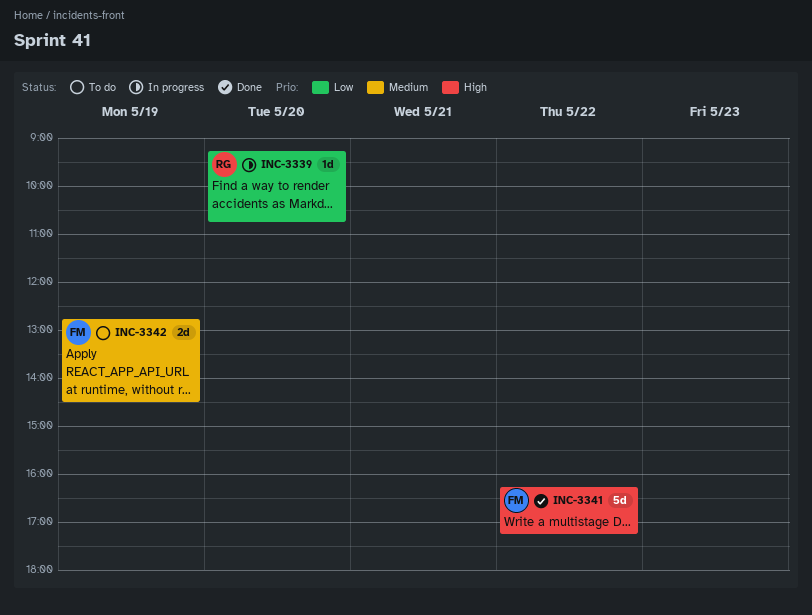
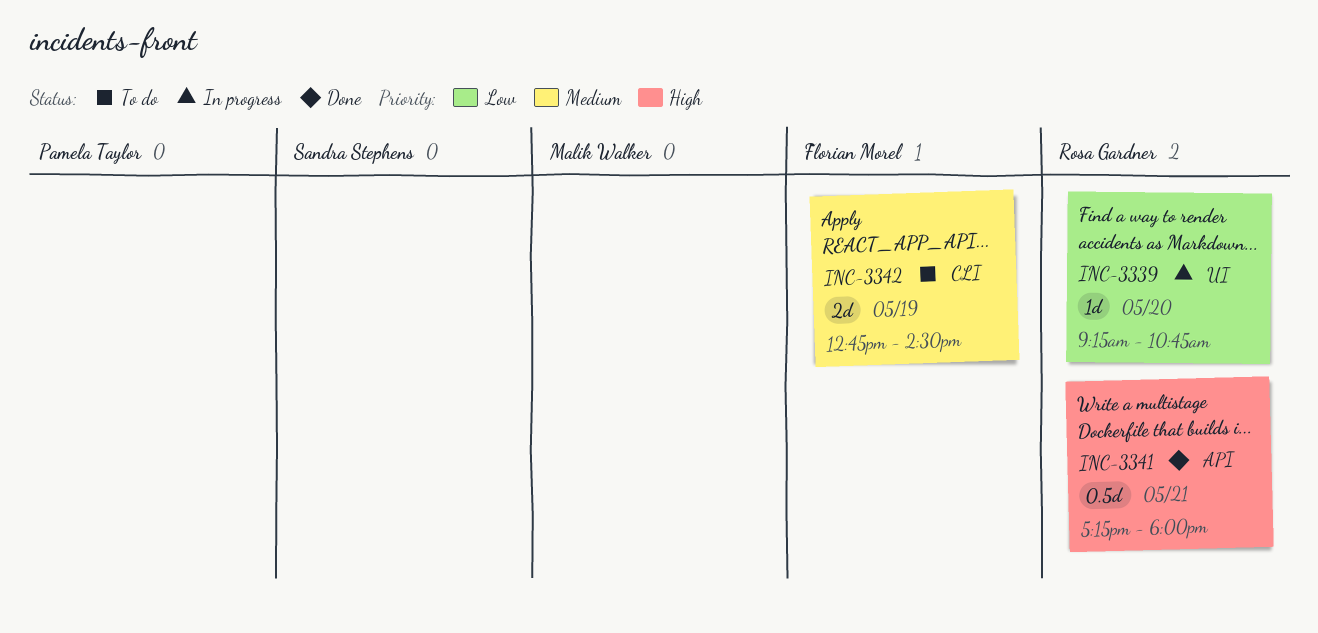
INC-3341, owner: Florian Morel -> Rosa Gardner
INC-3341, estimate: 5d -> 0.5d
INC-3341, day: May 22 -> May 21
INC-3341, begins: 16:15 -> 17:15
INC-3341, ends: 17:15 -> 18:00

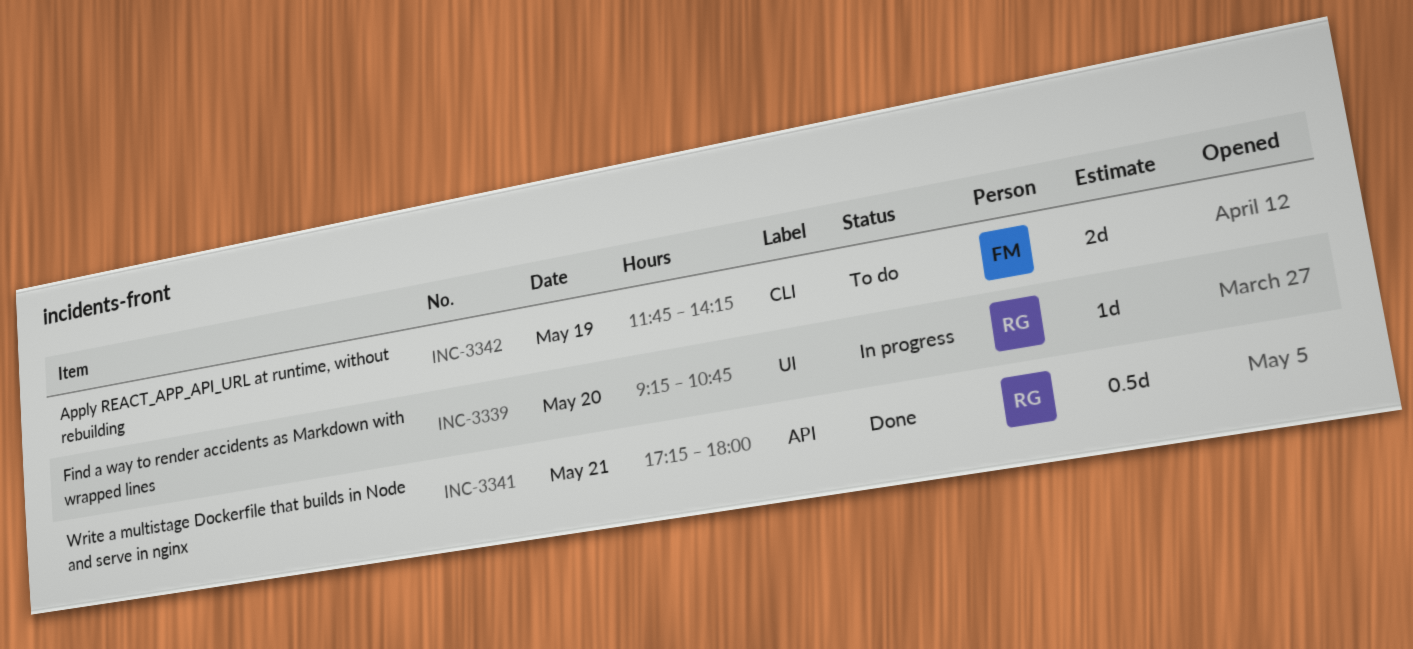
INC-3342, begins: 12:45 -> 11:45
INC-3342, ends: 14:30 -> 14:15

